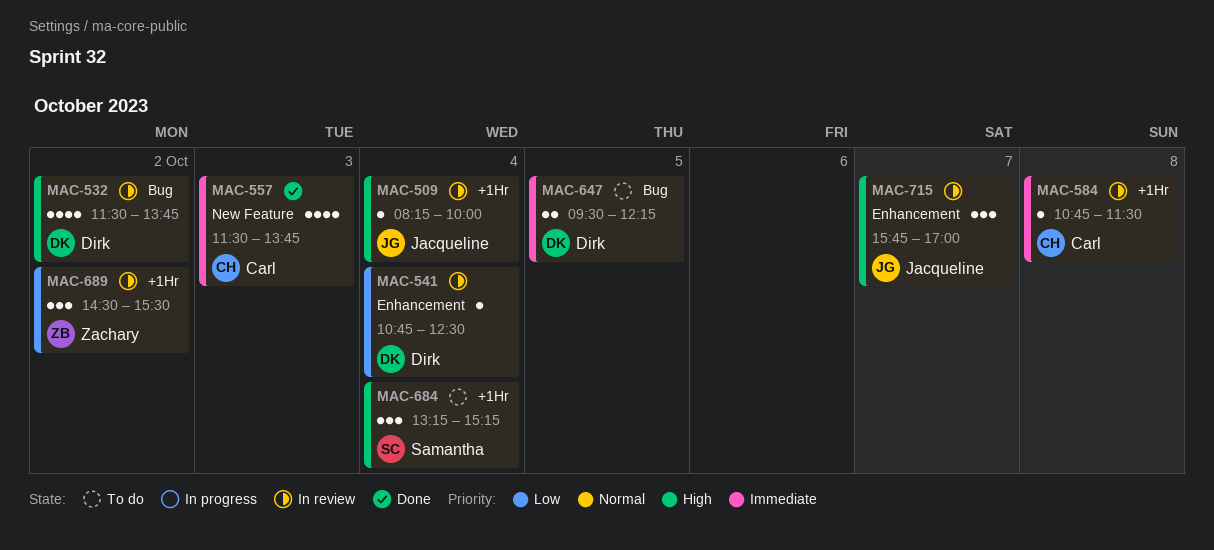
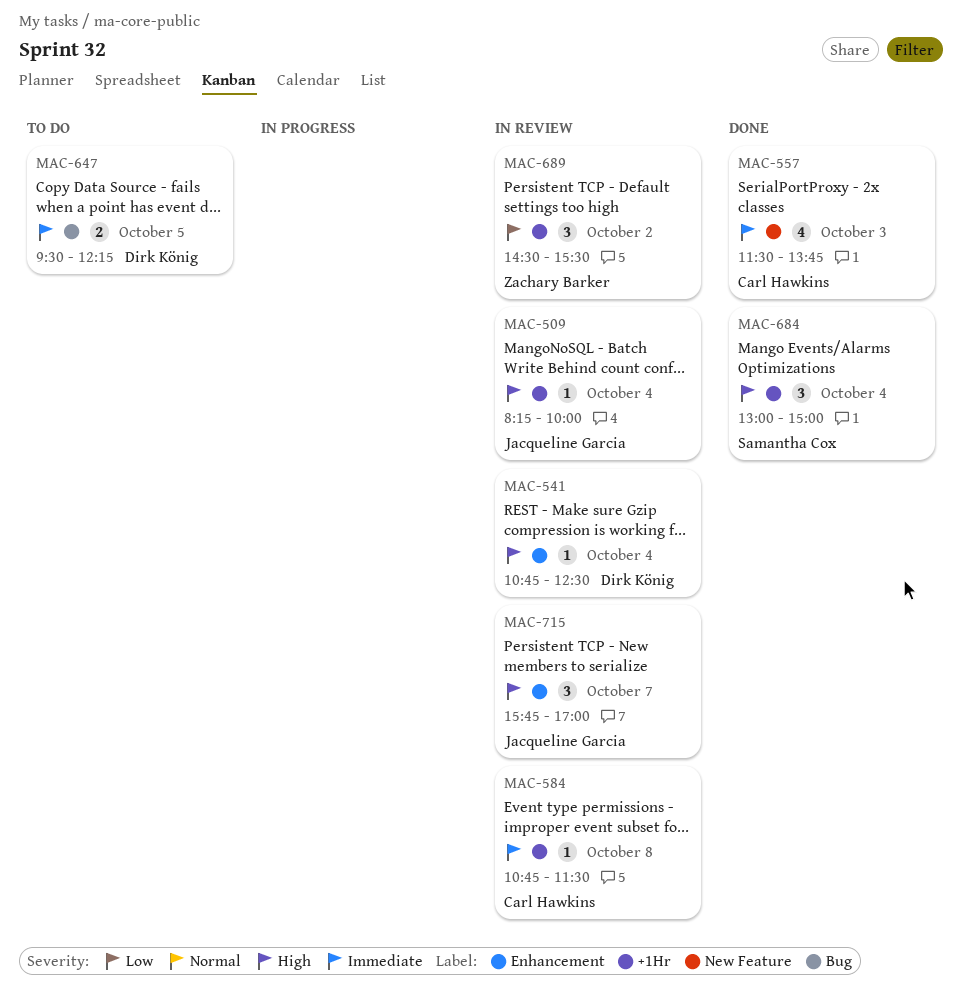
MAC-532: present -> none
MAC-541, priority: Low -> High
MAC-684, status: To do -> Done
MAC-684, begins: 13:15 -> 13:00
MAC-684, ends: 15:15 -> 15:00

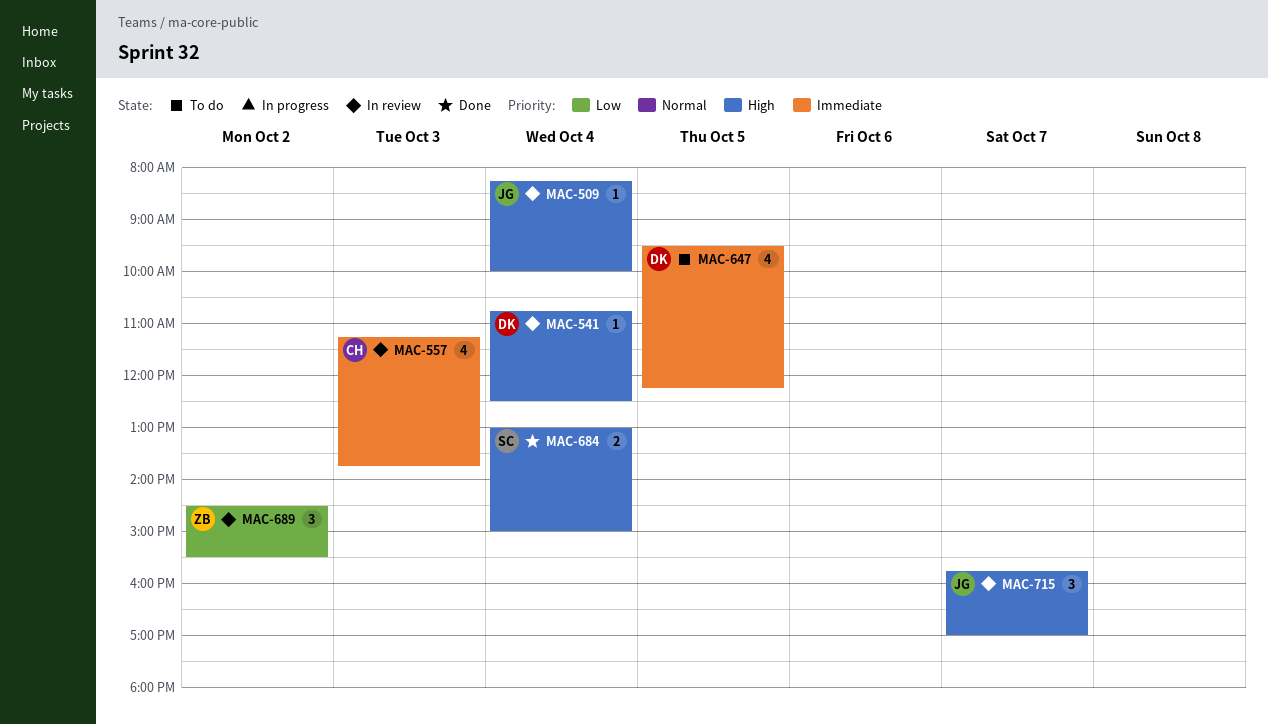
MAC-557, status: Done -> In review
MAC-557, begins: 11:30 -> 11:15
MAC-584: present -> none
MAC-647, estimate: 2 -> 4
MAC-684, estimate: 3 -> 2

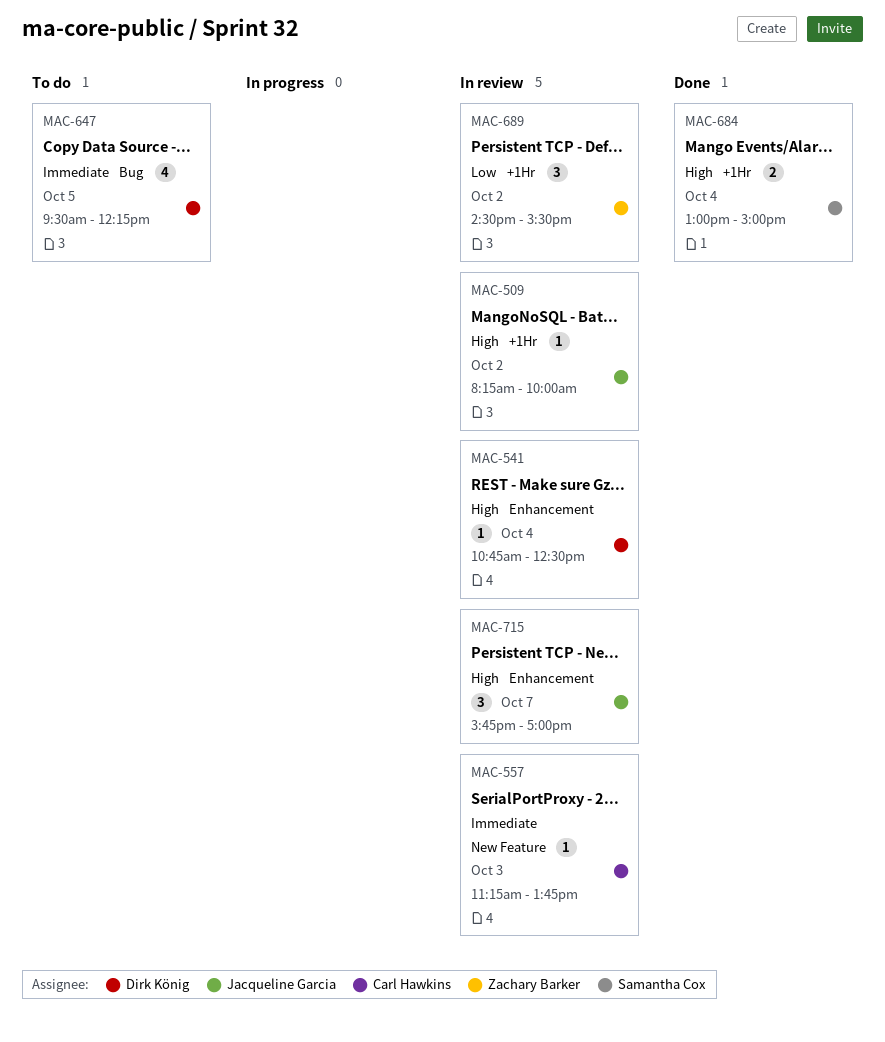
MAC-509, day: Oct 4 -> Oct 2
MAC-557, estimate: 4 -> 1

